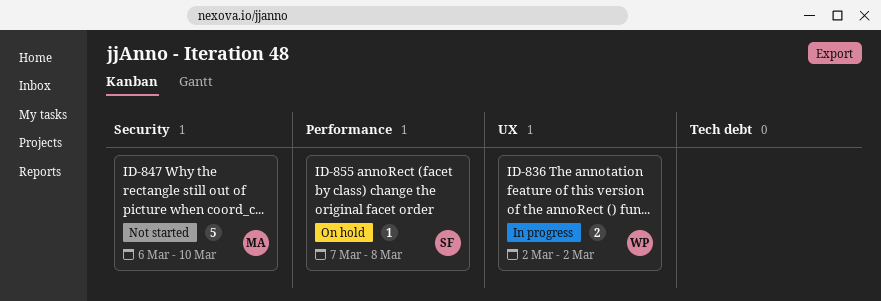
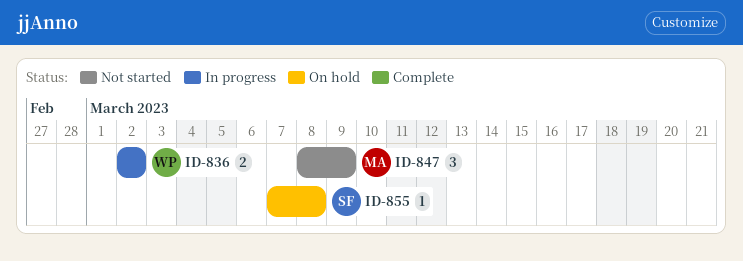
ID-847, estimate: 5 -> 3
ID-847, start: Mar 6 -> Mar 8
ID-847, due: Mar 10 -> Mar 9

